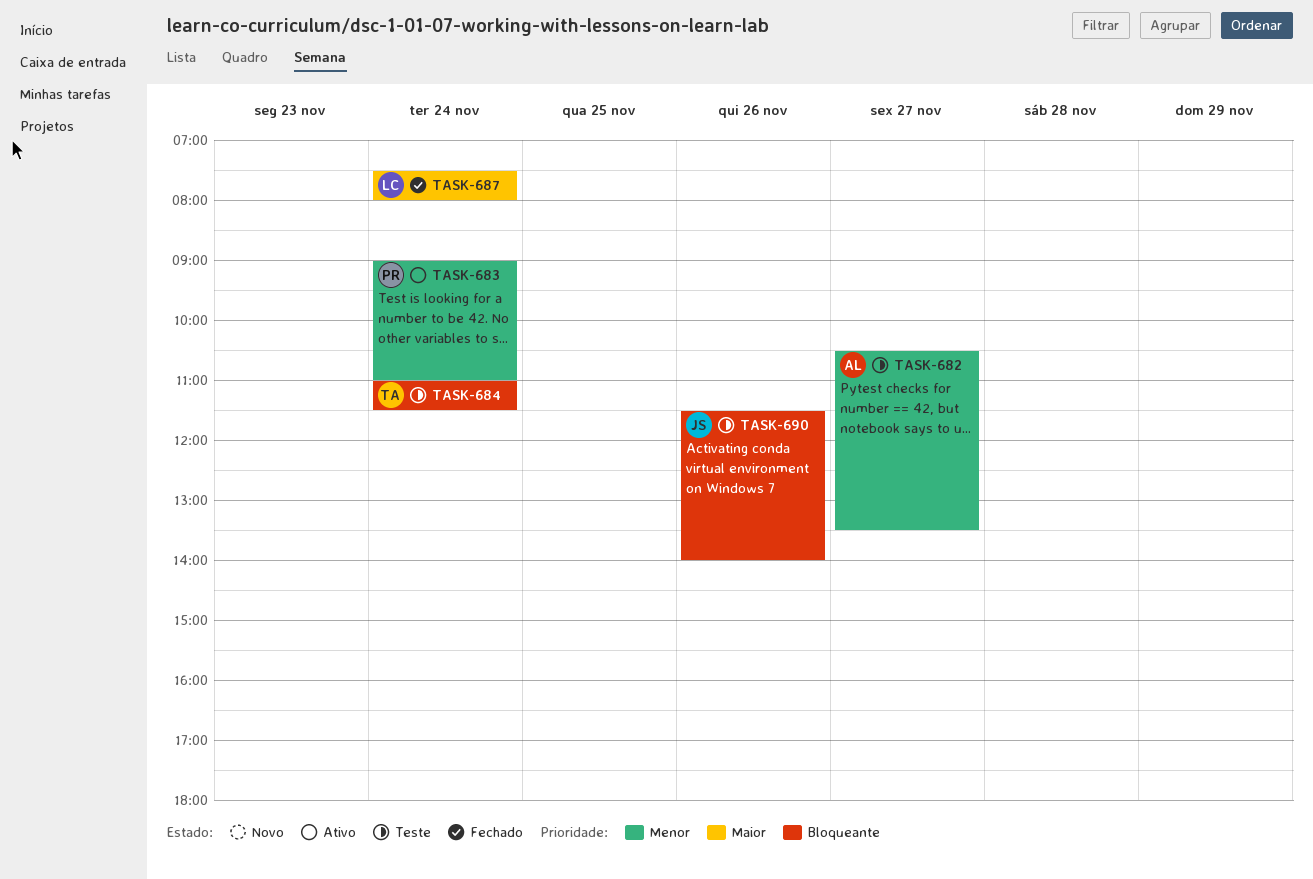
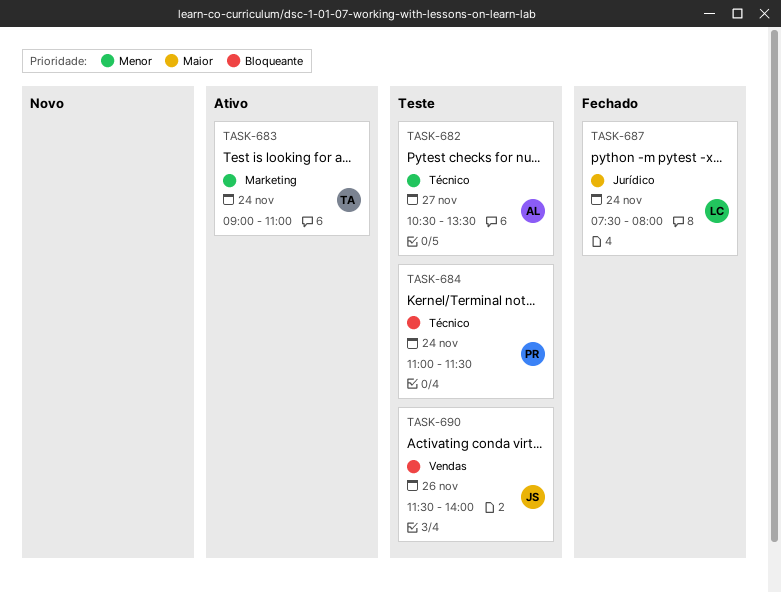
TASK-683, owner: PR -> TA
TASK-684, owner: TA -> PR

